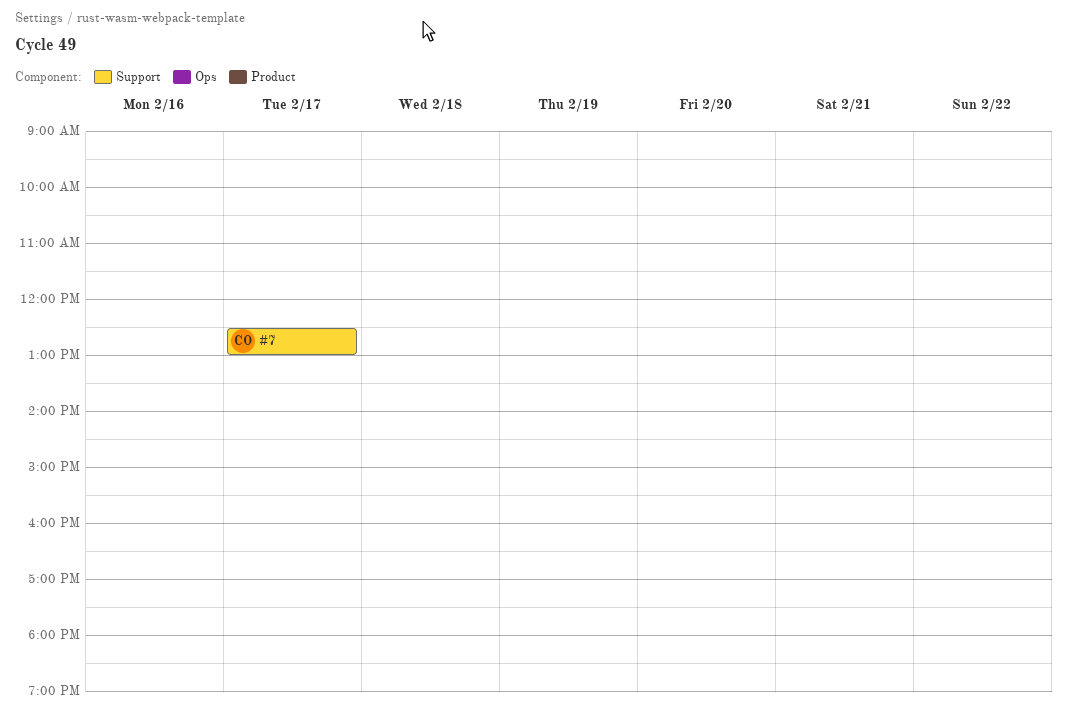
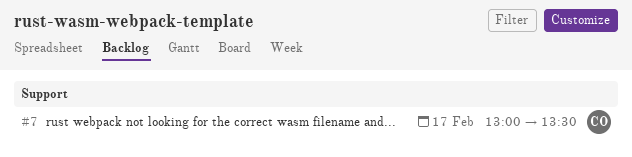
#7, begins: 12:30 -> 13:00
#7, ends: 13:00 -> 13:30

